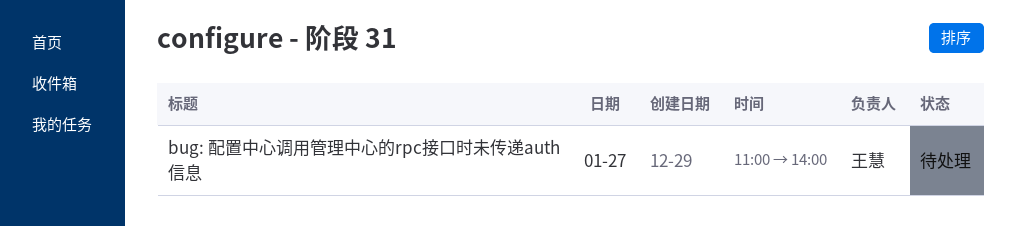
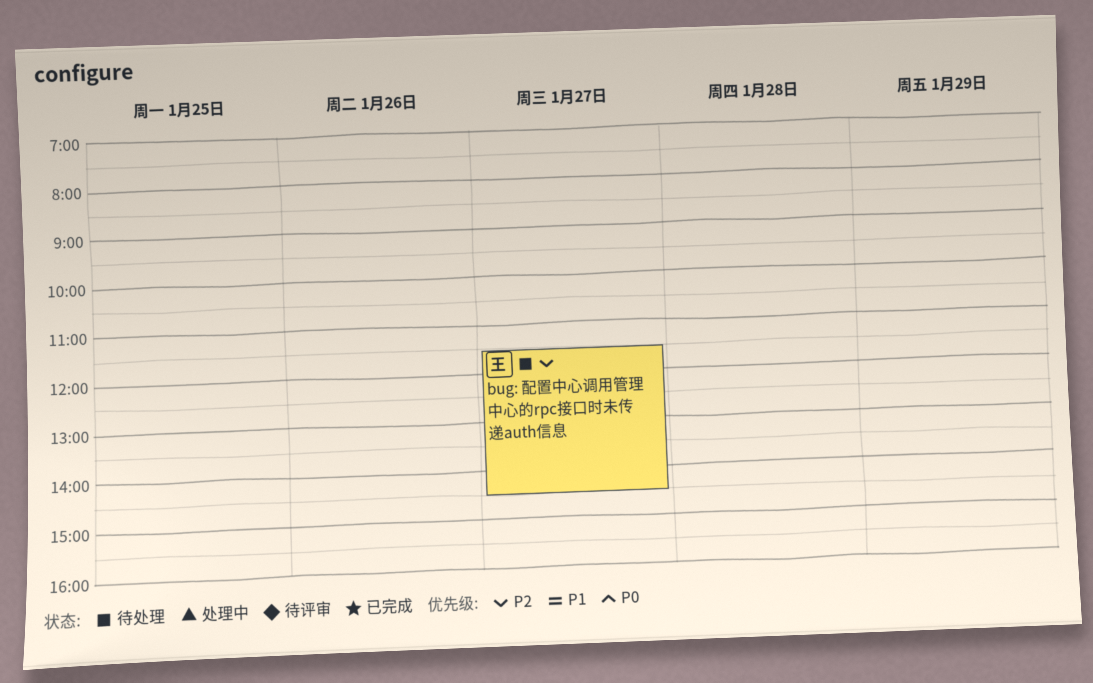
bug: 配置中心调用管理中心的rpc接口时未传递auth信息, begins: 11:00 -> 11:30
bug: 配置中心调用管理中心的rpc接口时未传递auth信息, ends: 14:00 -> 14:30

